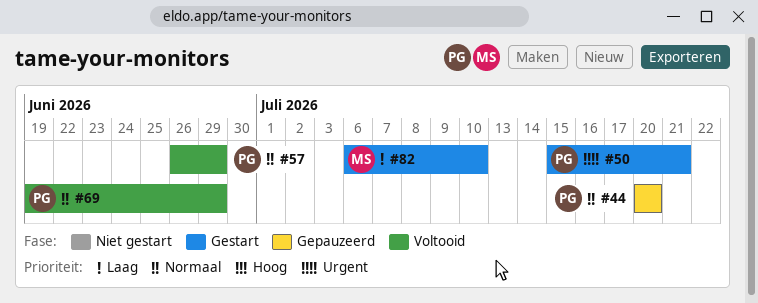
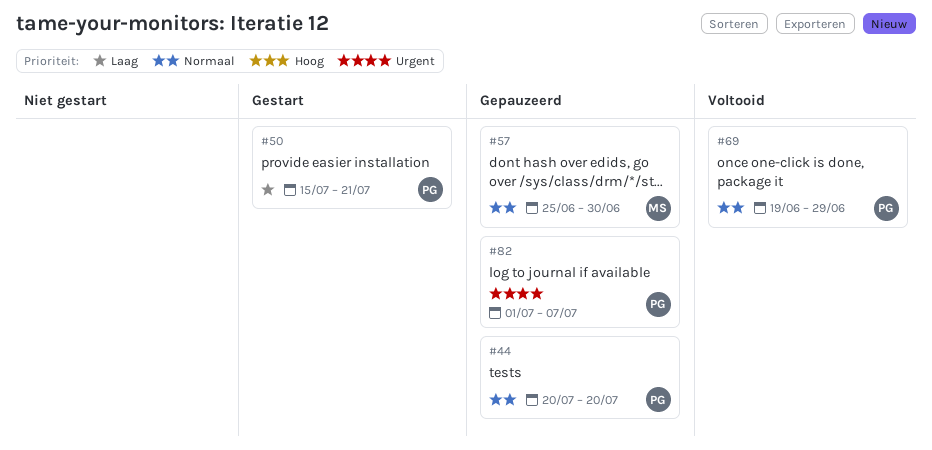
#50, priority: Urgent -> Laag
#57, status: Voltooid -> Gepauzeerd
#57, owner: PG -> MS
#57, start: Jun 26 -> Jun 25
#57, due: Jun 29 -> Jun 30
#82, status: Gestart -> Gepauzeerd
#82, owner: MS -> PG
#82, priority: Laag -> Urgent
#82, start: Jul 6 -> Jul 1
#82, due: Jul 10 -> Jul 7

